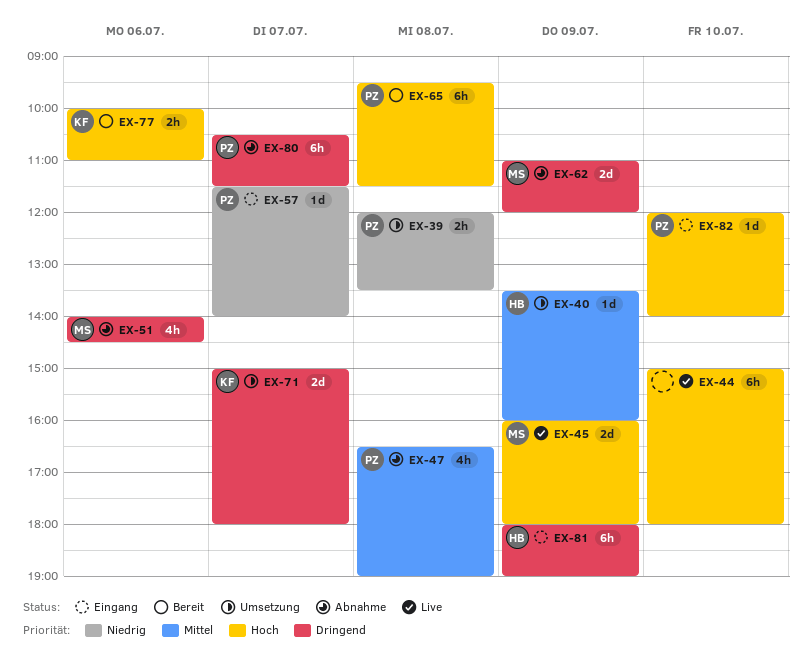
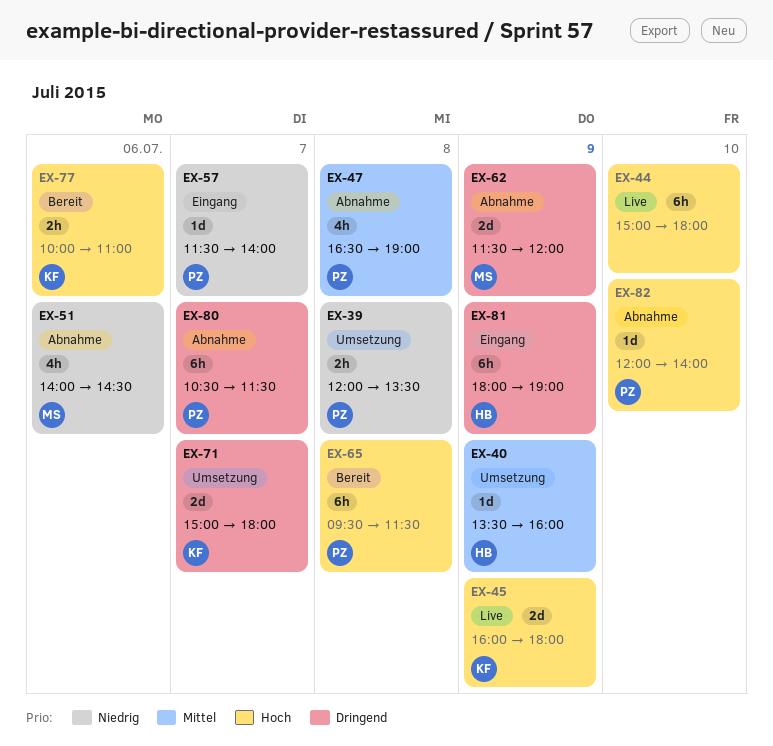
EX-45, owner: MS -> KF
EX-51, priority: Dringend -> Niedrig
EX-62, begins: 11:00 -> 11:30
EX-82, status: Eingang -> Abnahme

